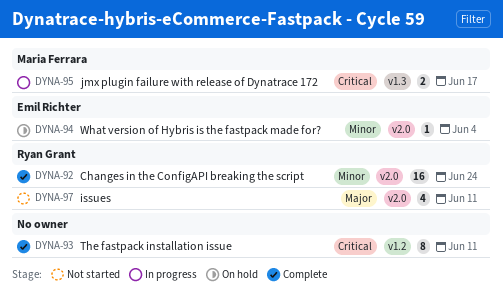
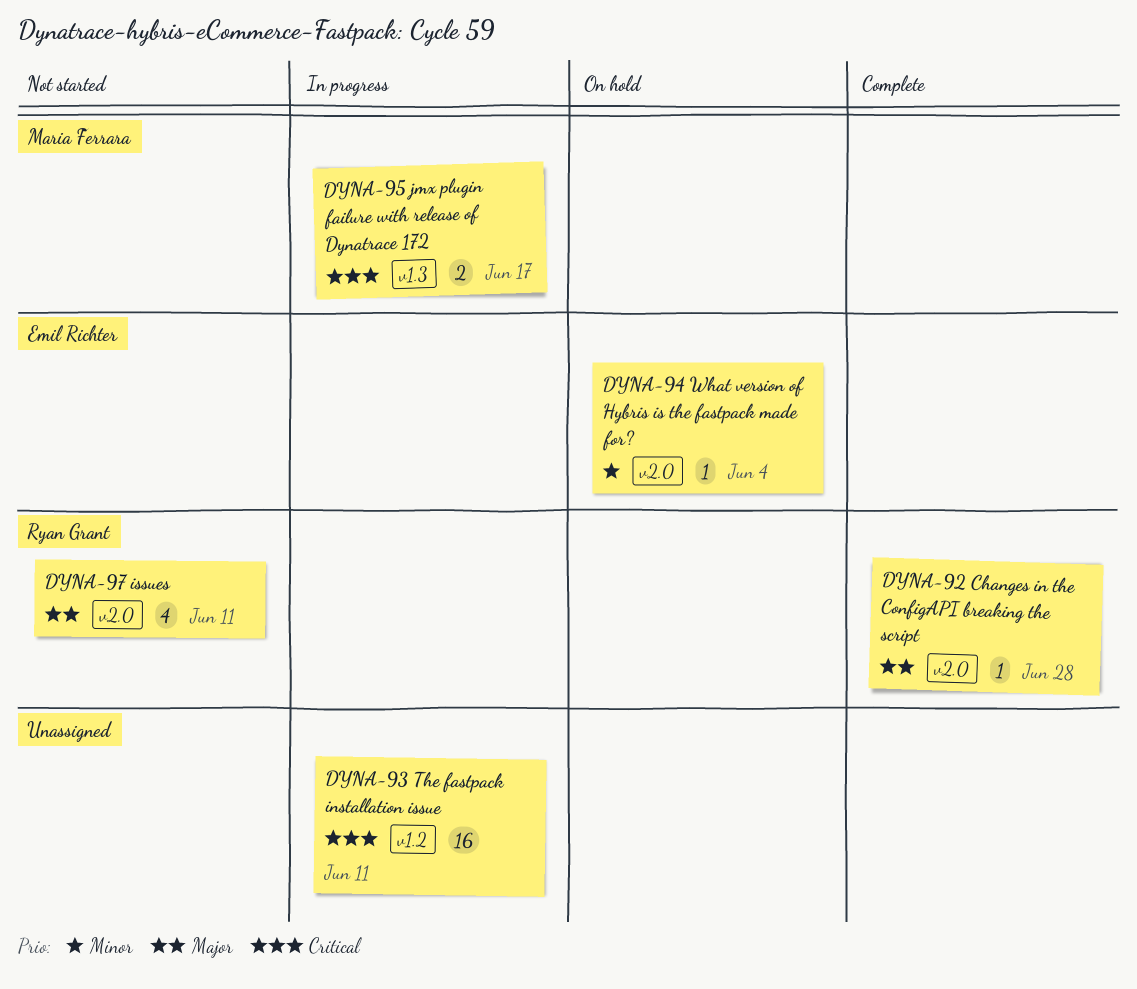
DYNA-92, priority: Minor -> Major
DYNA-92, estimate: 16 -> 1
DYNA-92, due: Jun 24 -> Jun 28
DYNA-93, status: Complete -> In progress
DYNA-93, estimate: 8 -> 16

